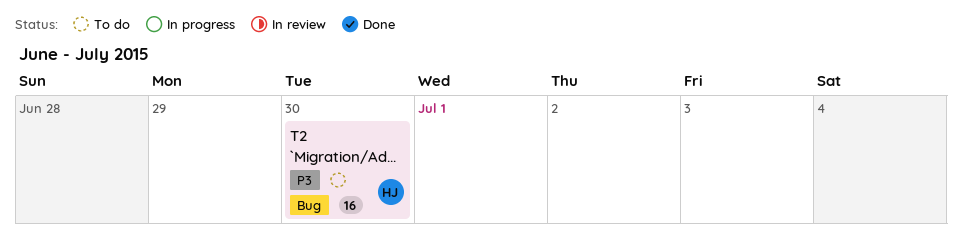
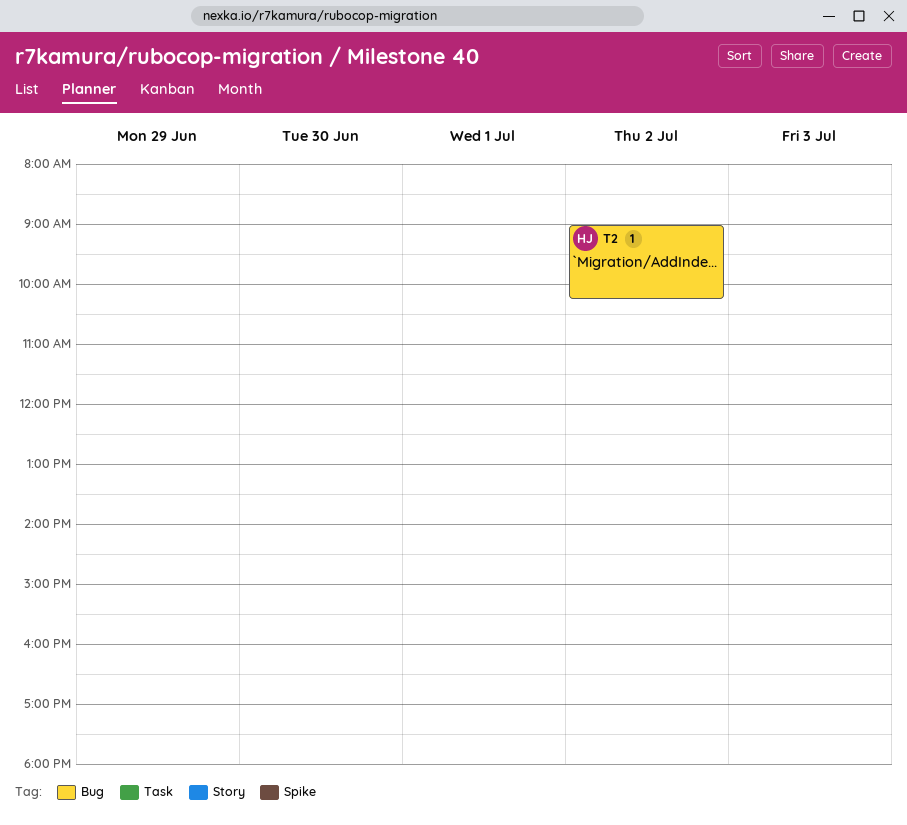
T2, estimate: 16 -> 1
T2, day: Jun 30 -> Jul 2

